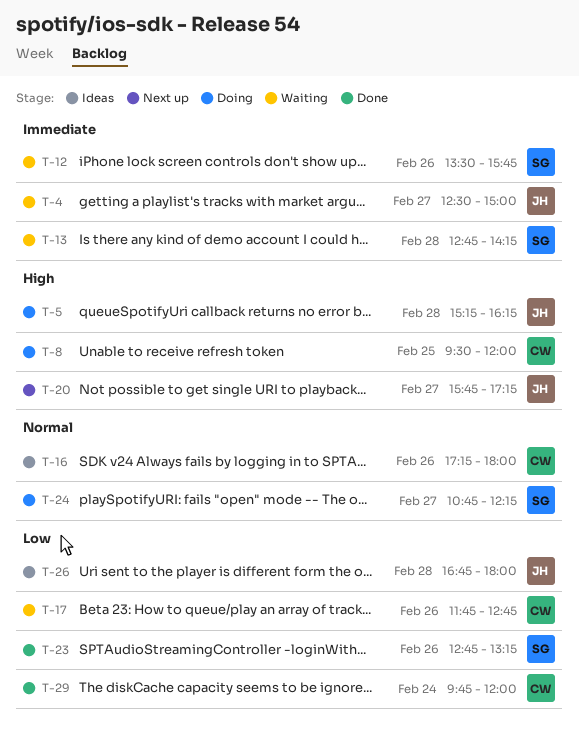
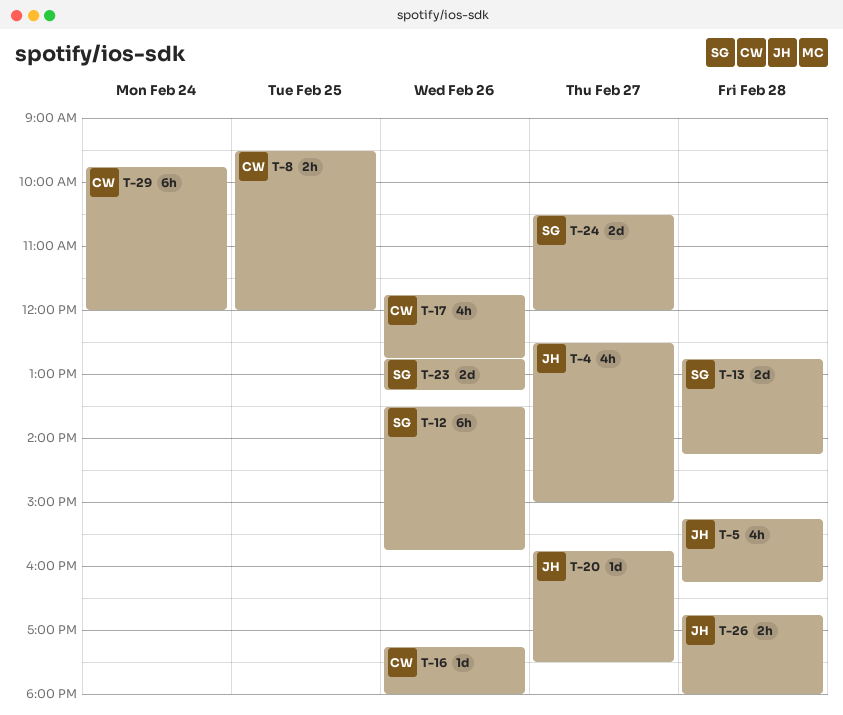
T-20, ends: 17:15 -> 17:30
T-24, begins: 10:45 -> 10:30
T-24, ends: 12:15 -> 12:00

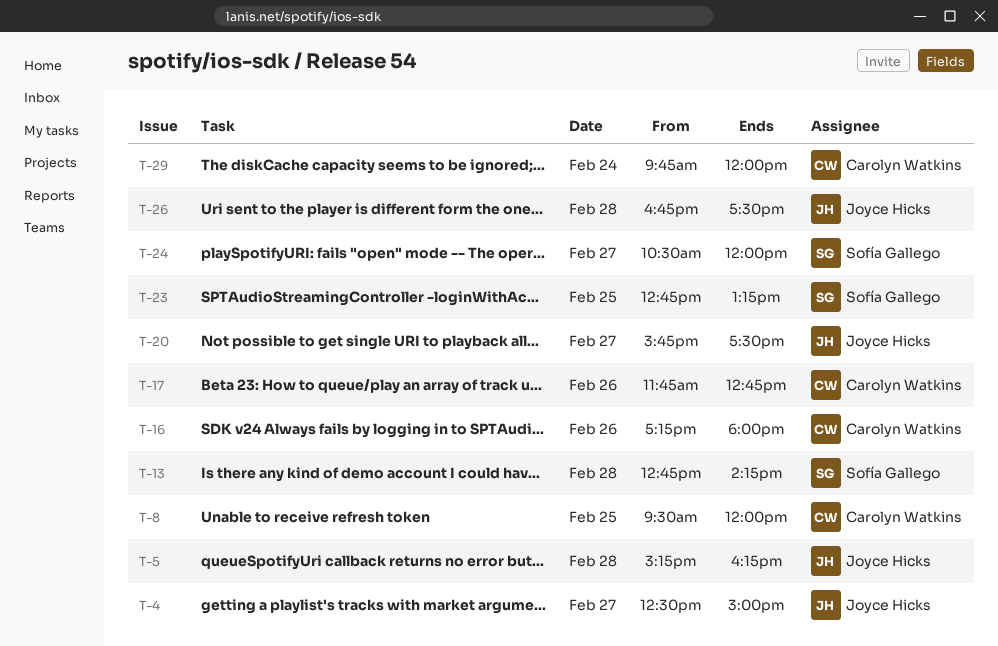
T-12: present -> none
T-23, day: Feb 26 -> Feb 25
T-26, ends: 18:00 -> 17:30

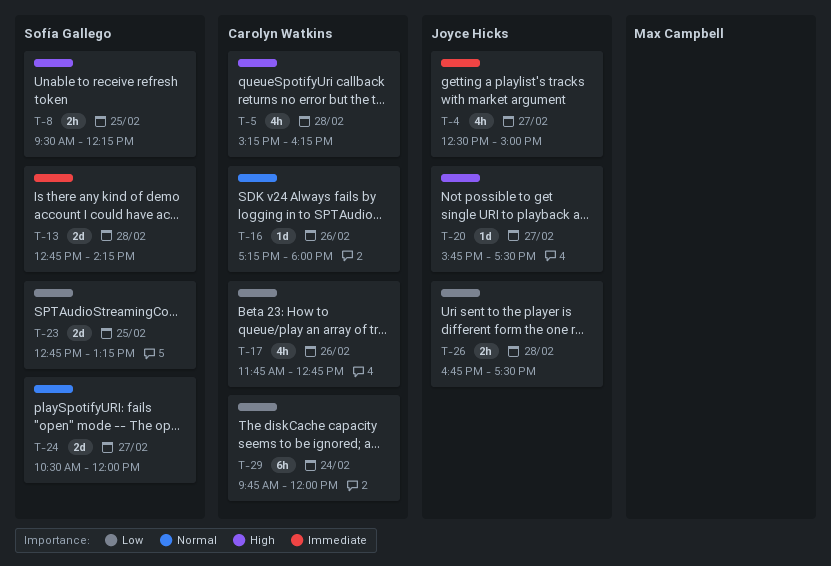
T-5, owner: Joyce Hicks -> Carolyn Watkins
T-8, owner: Carolyn Watkins -> Sofía Gallego
T-8, ends: 12:00 -> 12:15

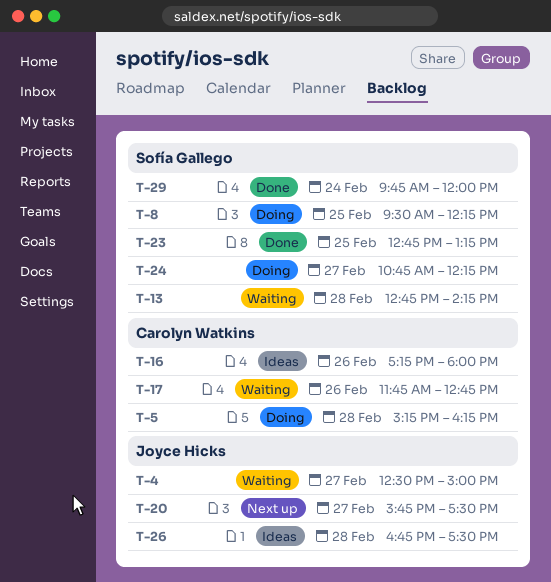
T-24, begins: 10:30 -> 10:45
T-24, ends: 12:00 -> 12:15
T-29, owner: Carolyn Watkins -> Sofía Gallego

